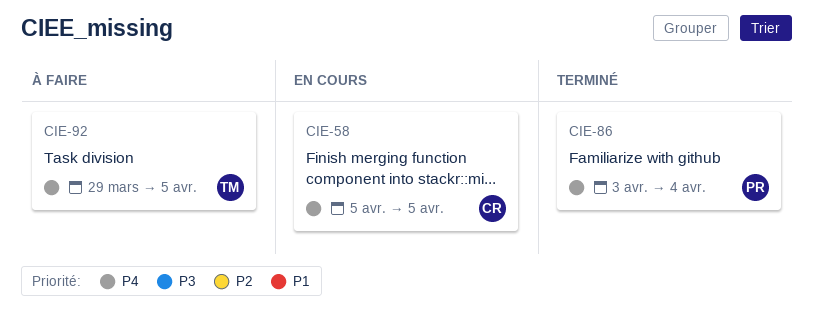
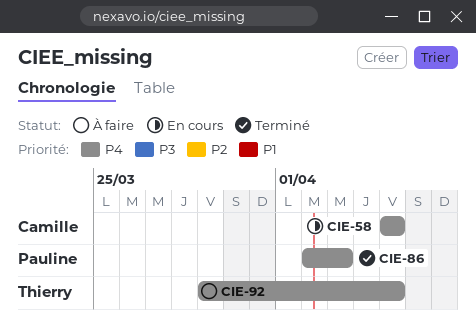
CIE-86, start: Apr 3 -> Apr 2
CIE-86, due: Apr 4 -> Apr 3

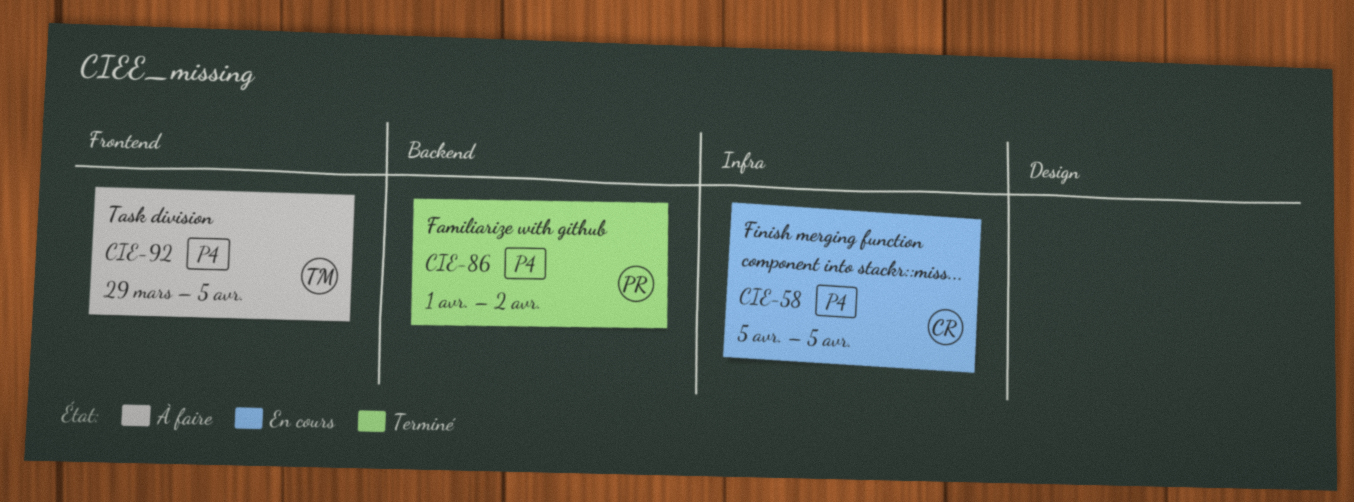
CIE-86, start: Apr 2 -> Apr 1
CIE-86, due: Apr 3 -> Apr 2

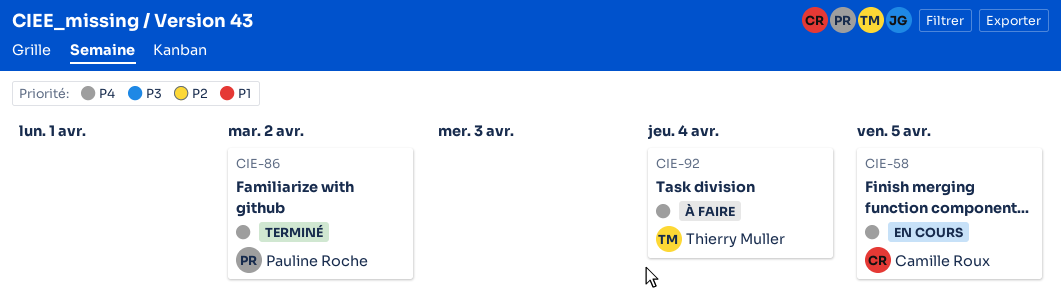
CIE-92, due: Apr 5 -> Apr 4

